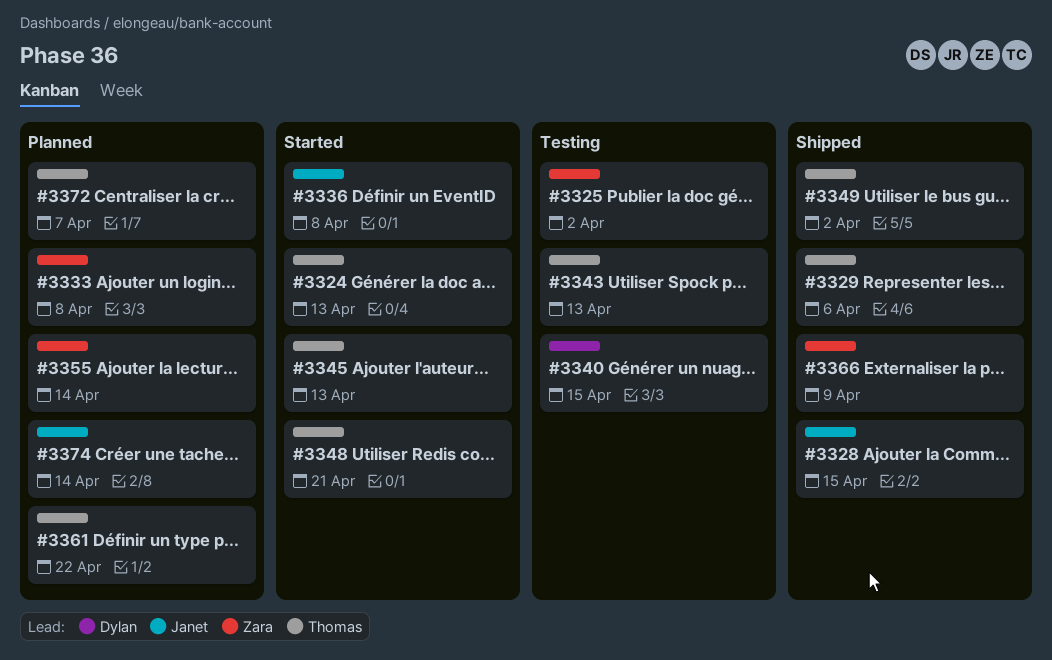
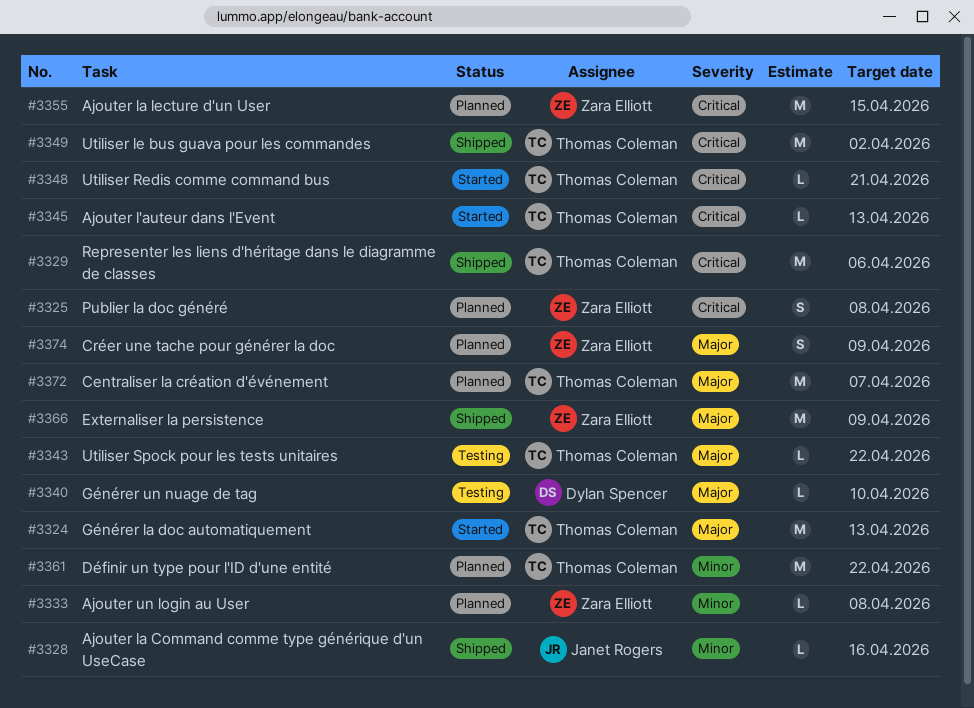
#3325, status: Testing -> Planned
#3325, due: Apr 2 -> Apr 8
#3328, due: Apr 15 -> Apr 16
#3336: present -> none
#3340, due: Apr 15 -> Apr 10
#3343, due: Apr 13 -> Apr 22
#3355, due: Apr 14 -> Apr 15
#3374, owner: Janet Rogers -> Zara Elliott
#3374, due: Apr 14 -> Apr 9

